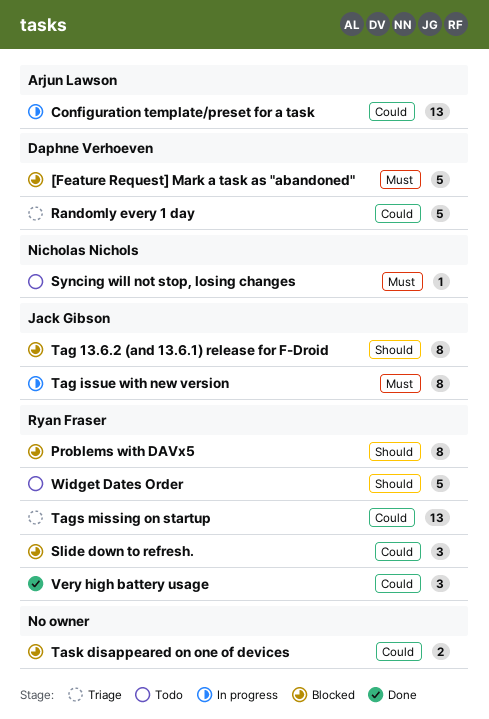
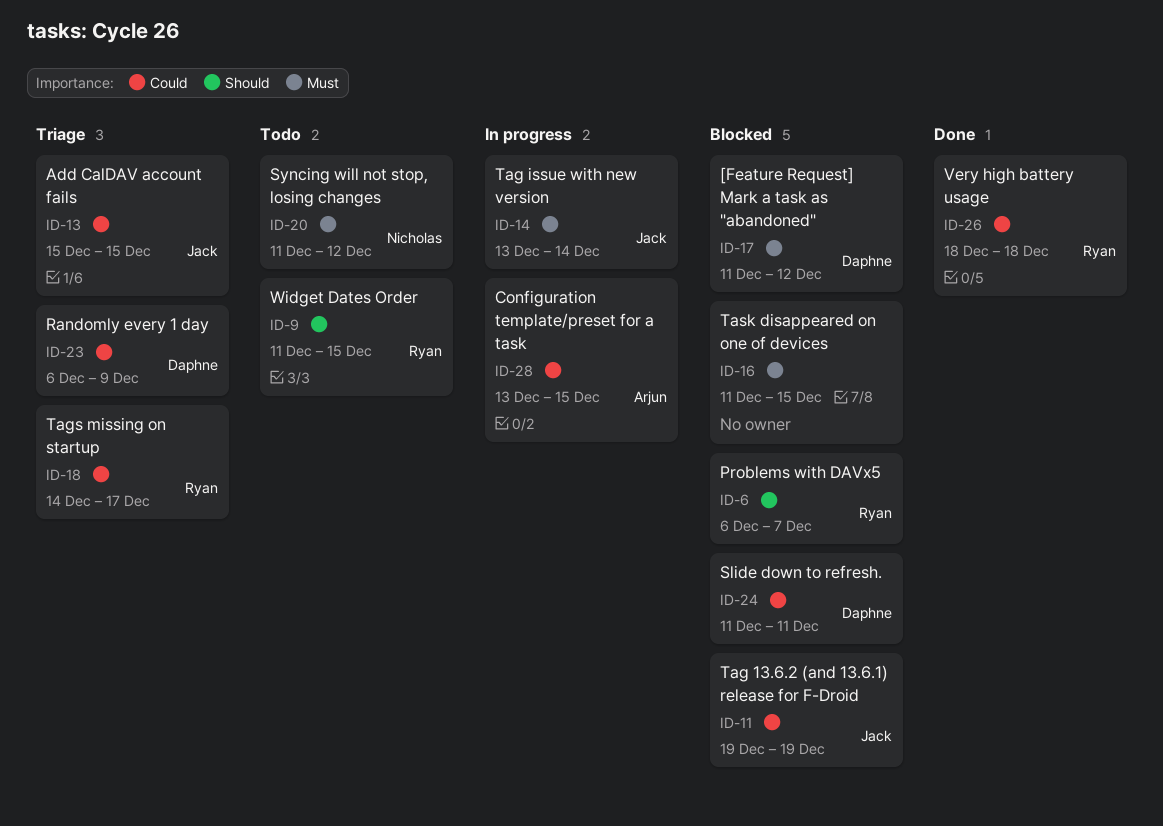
Add CalDAV account fails: none -> present
Slide down to refresh., owner: Ryan Fraser -> Daphne Verhoeven
Tag 13.6.2 (and 13.6.1) release for F-Droid, priority: Should -> Could
Task disappeared on one of devices, priority: Could -> Must

